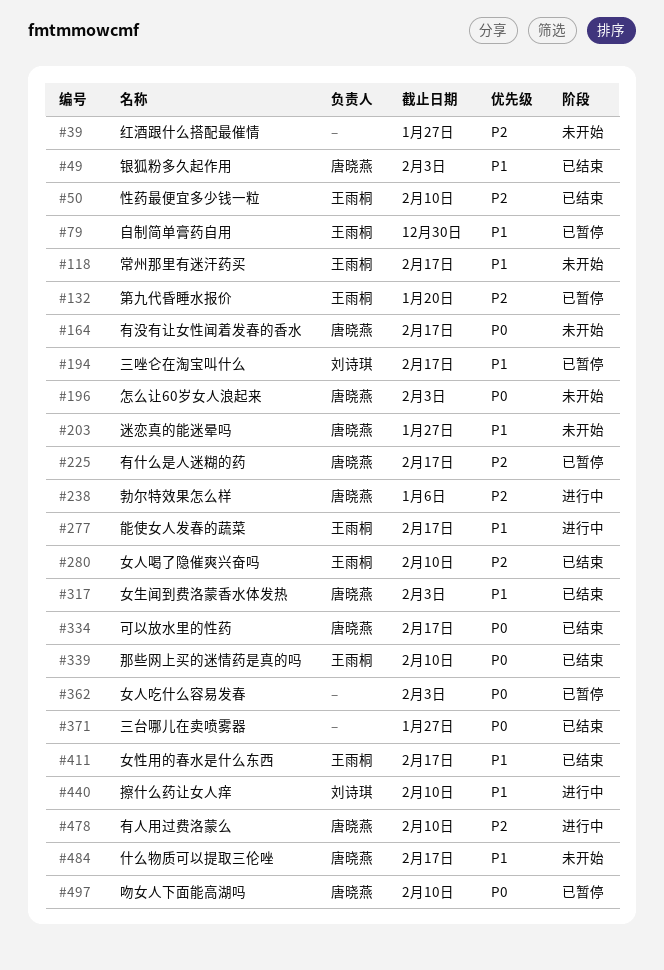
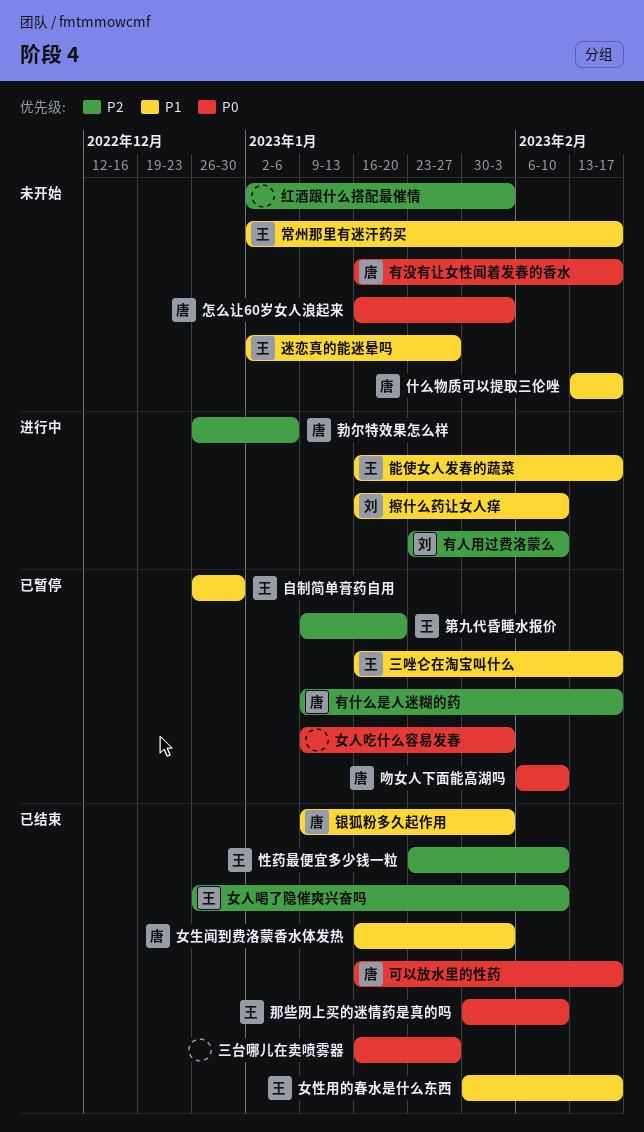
三唑仑在淘宝叫什么, owner: 刘诗琪 -> 王雨桐
有人用过费洛蒙么, owner: 唐晓燕 -> 刘诗琪
红酒跟什么搭配最催情, due: Jan 27 -> Feb 3
迷恋真的能迷晕吗, owner: 唐晓燕 -> 王雨桐

